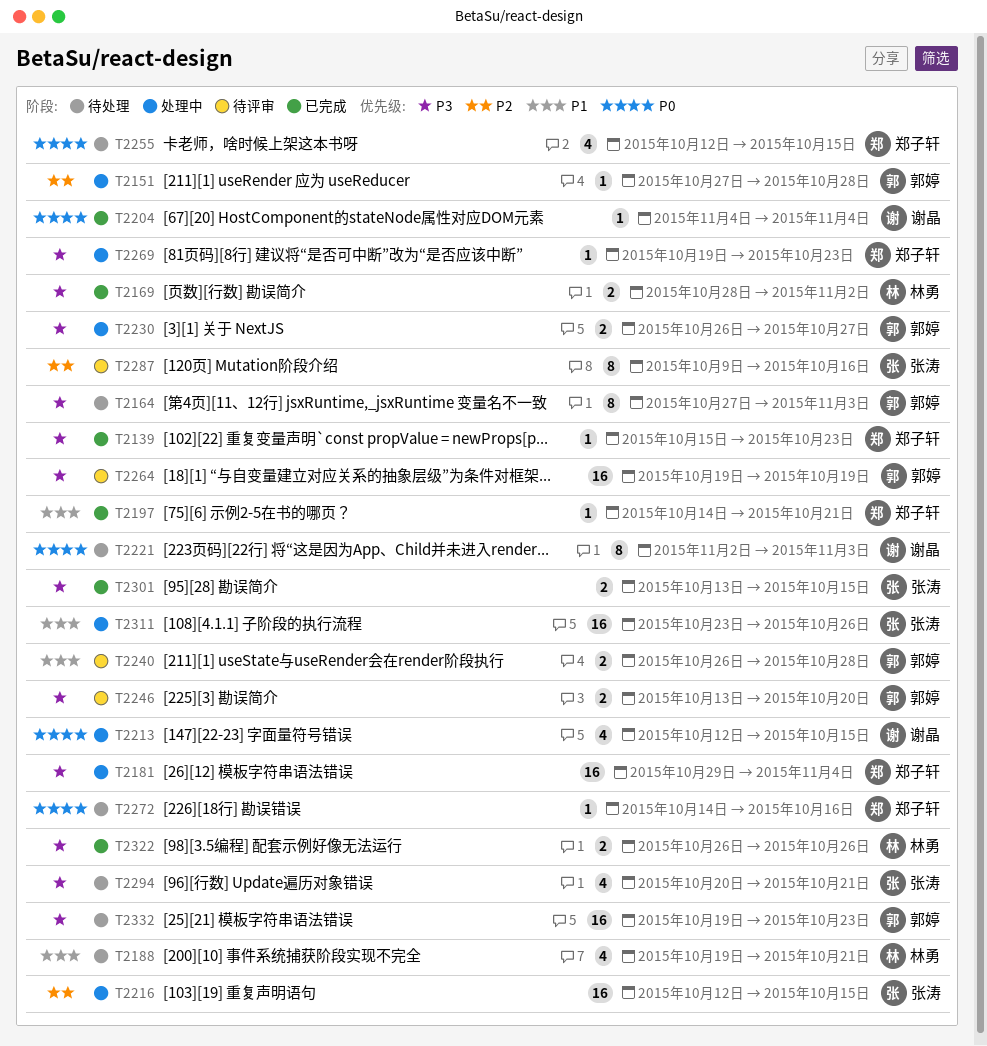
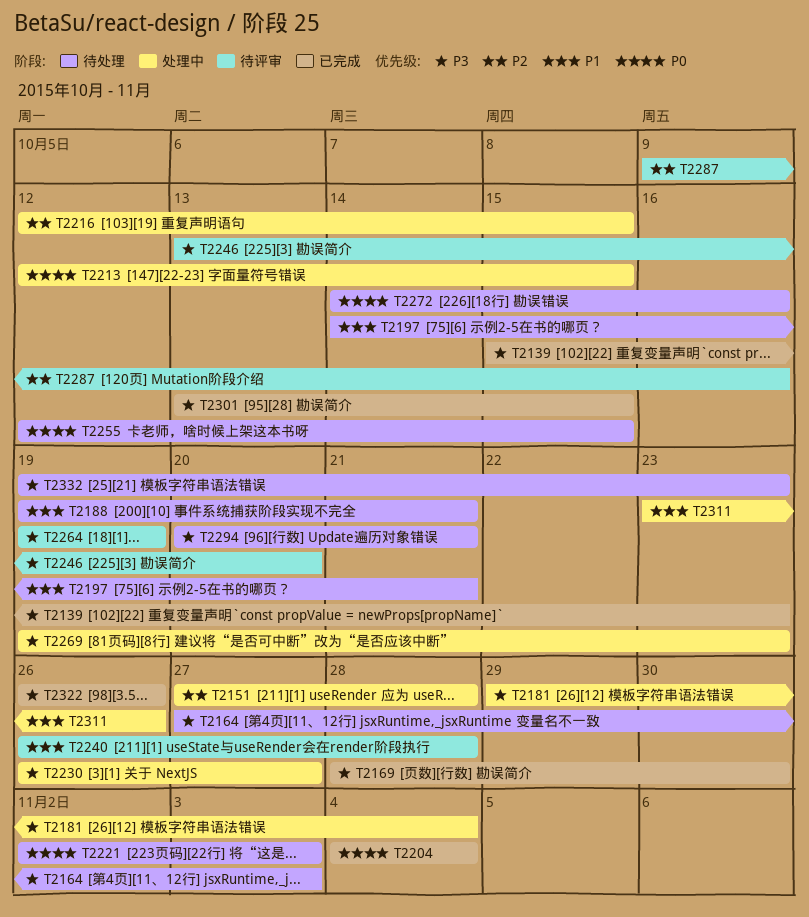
T2169, due: Nov 2 -> Oct 30
T2197, status: 已完成 -> 待处理

